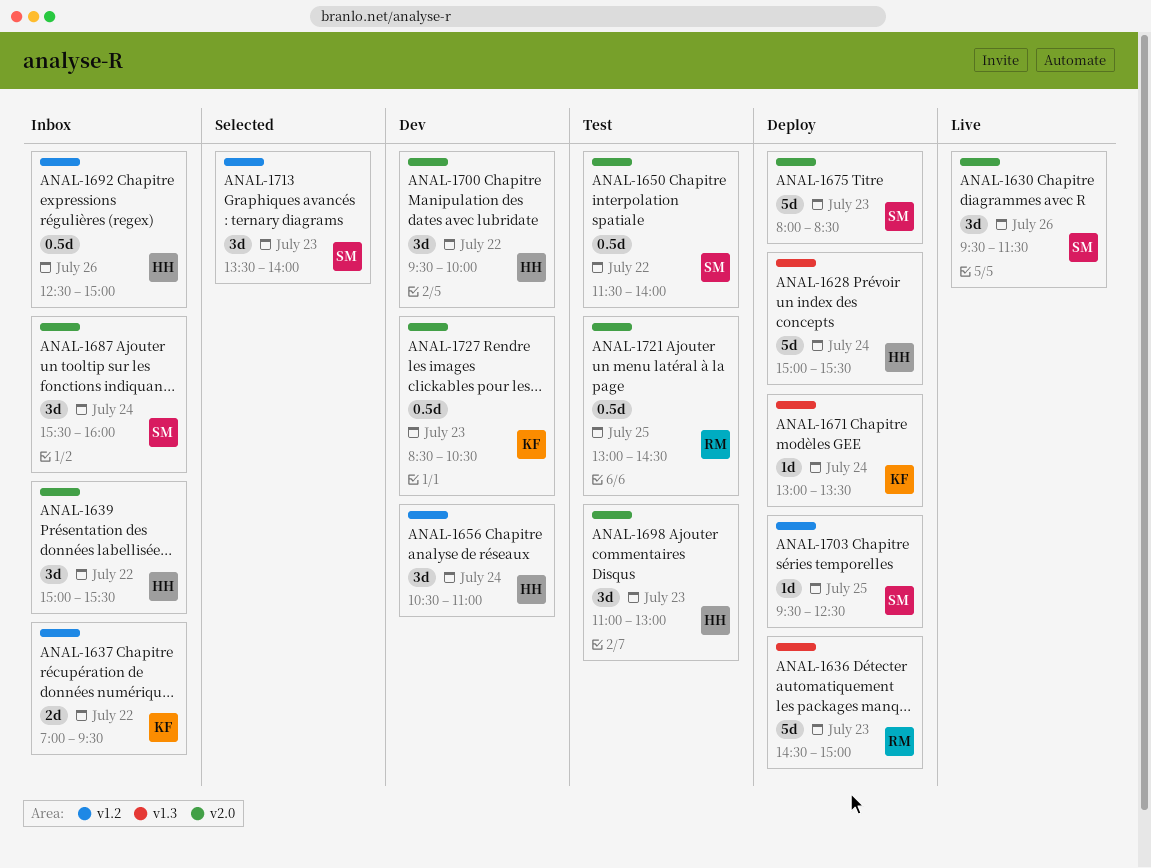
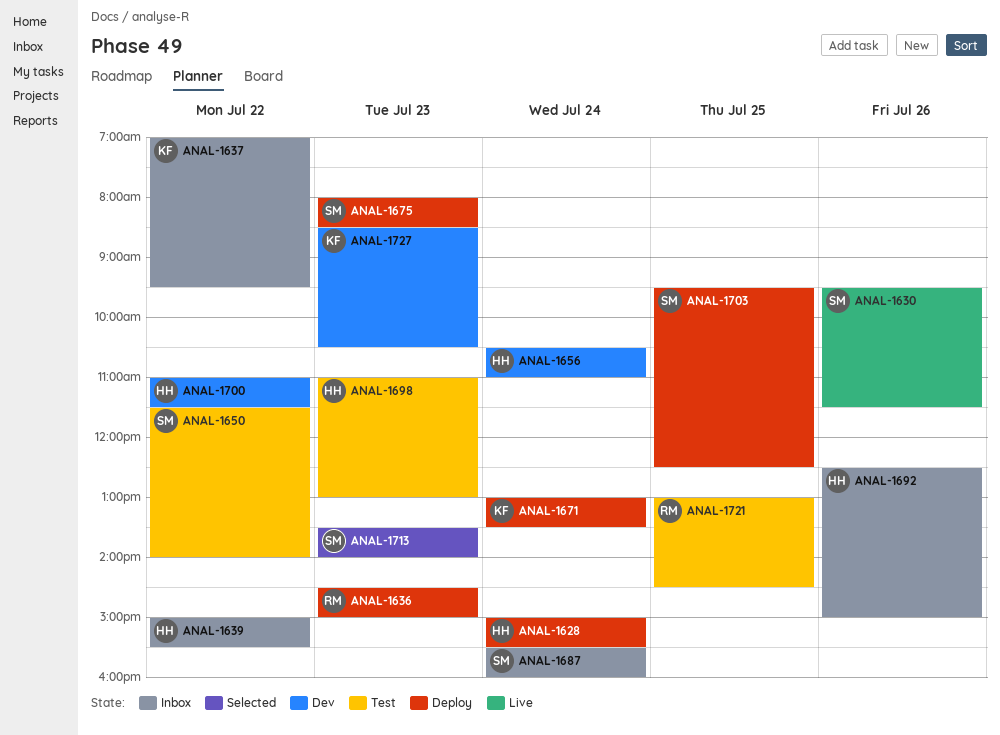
ANAL-1700, begins: 09:30 -> 11:00
ANAL-1700, ends: 10:00 -> 11:30

